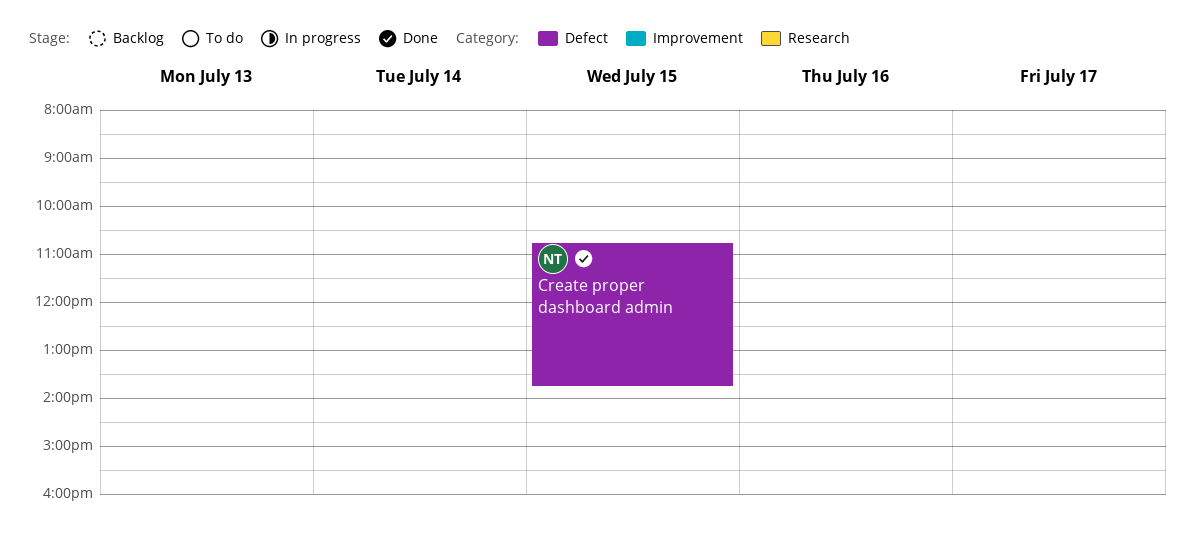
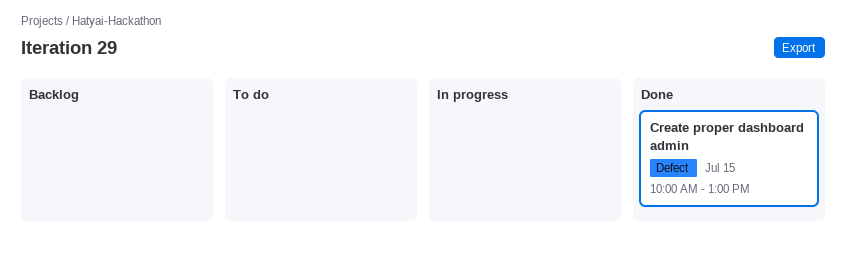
Create proper dashboard admin, begins: 10:45 -> 10:00
Create proper dashboard admin, ends: 13:45 -> 13:00

